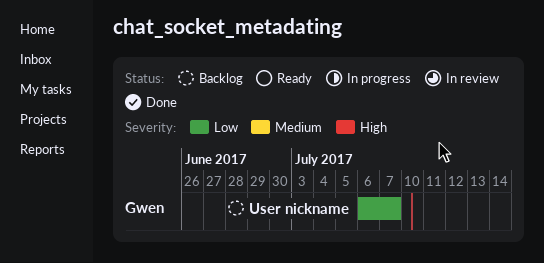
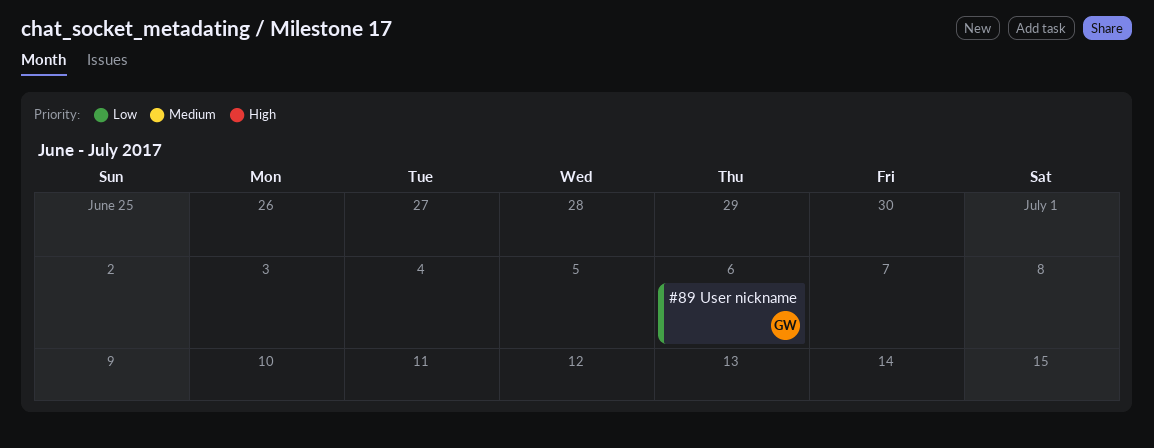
User nickname, due: Jul 7 -> Jul 6

